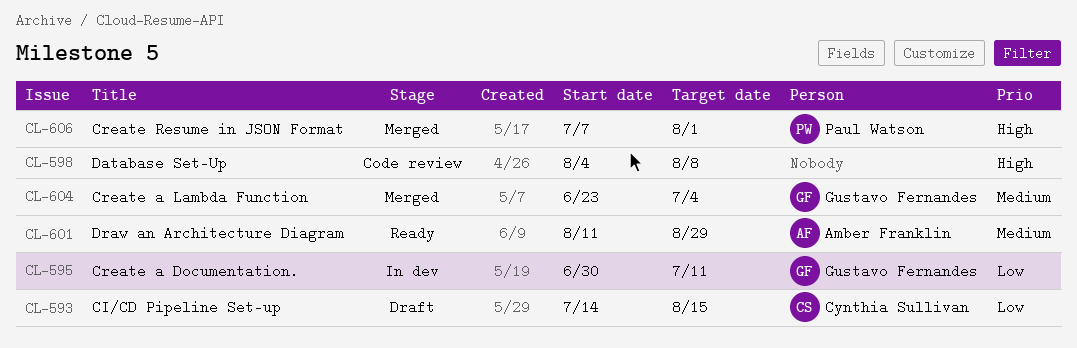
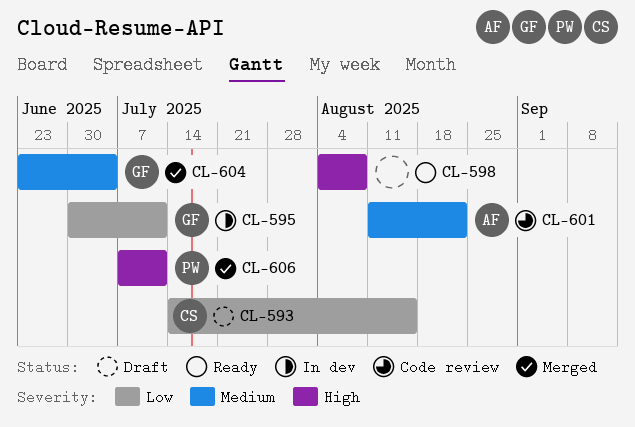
CL-598, status: Code review -> Ready
CL-601, status: Ready -> Code review
CL-601, due: Aug 29 -> Aug 22
CL-606, due: Aug 1 -> Jul 11

